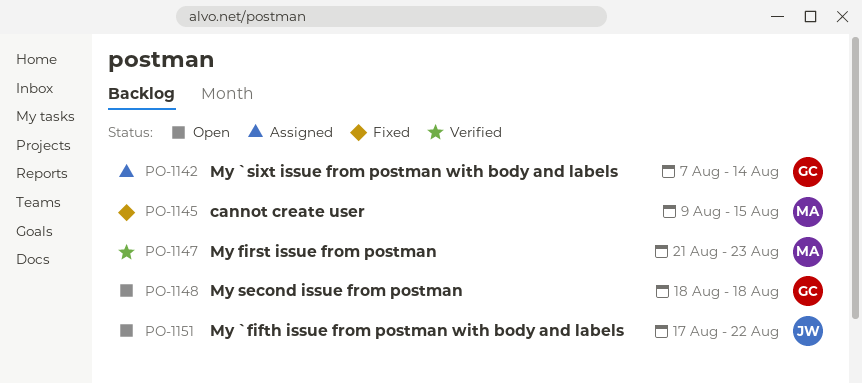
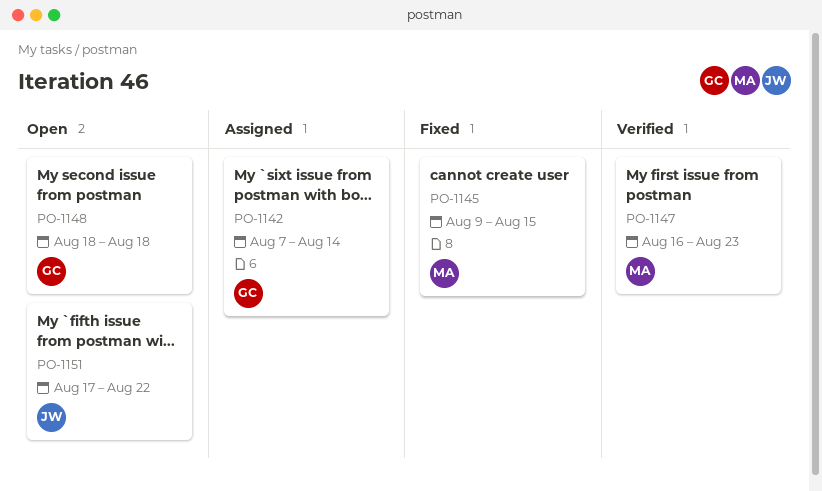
PO-1147, start: Aug 21 -> Aug 16

